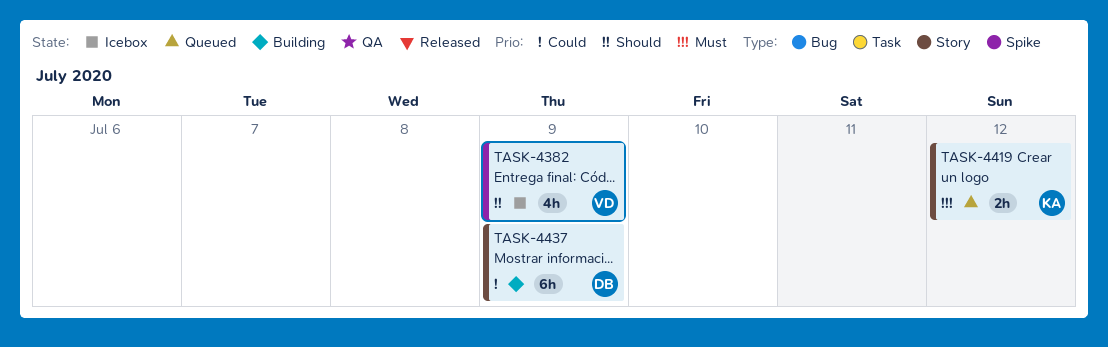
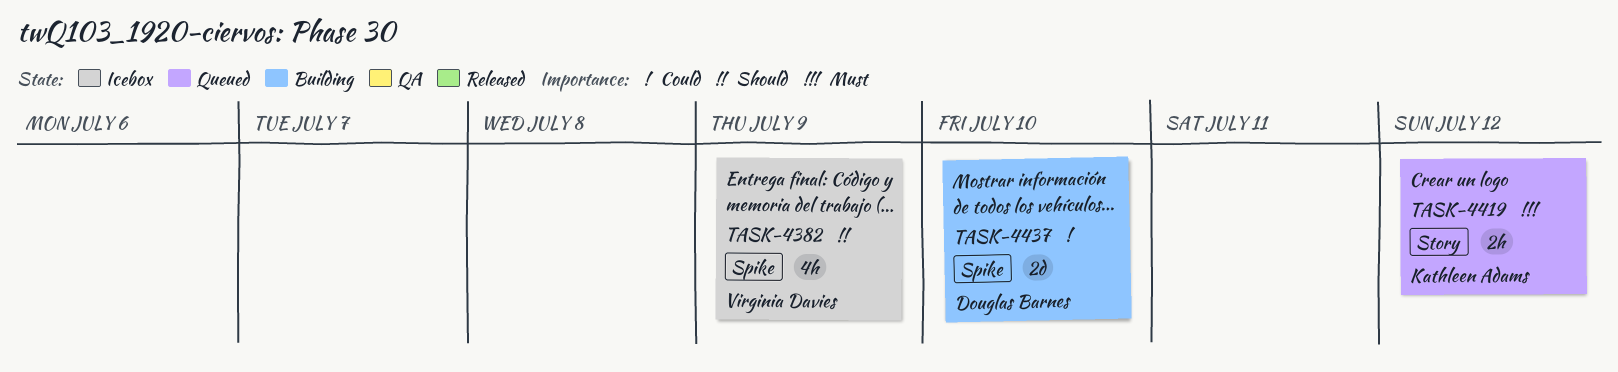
TASK-4437, label: Story -> Spike
TASK-4437, estimate: 6h -> 2d
TASK-4437, due: Jul 9 -> Jul 10

